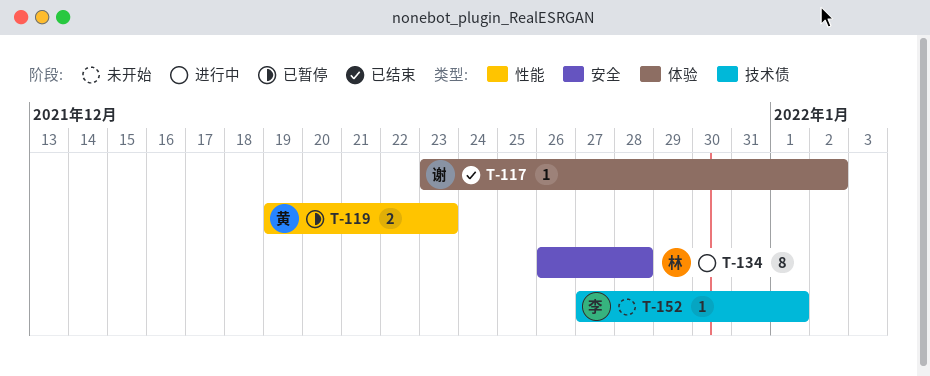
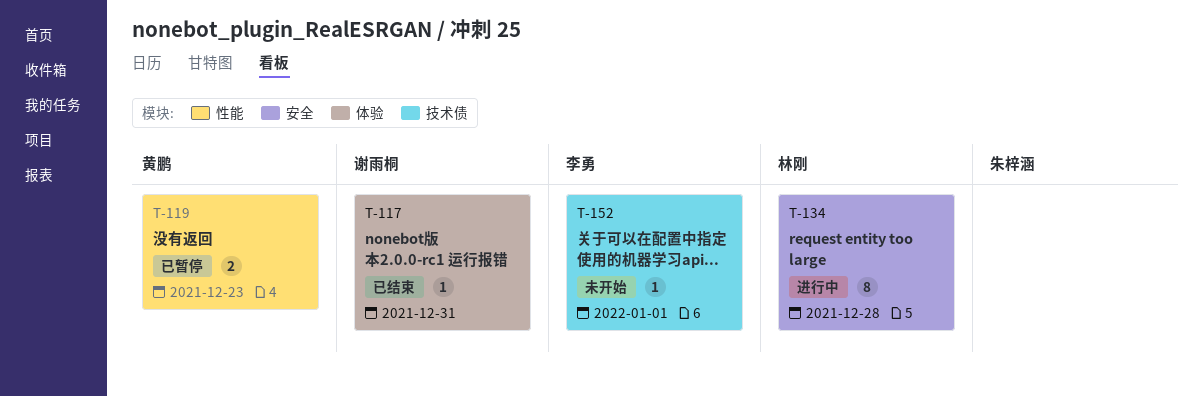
T-117, due: Jan 2 -> Dec 31

